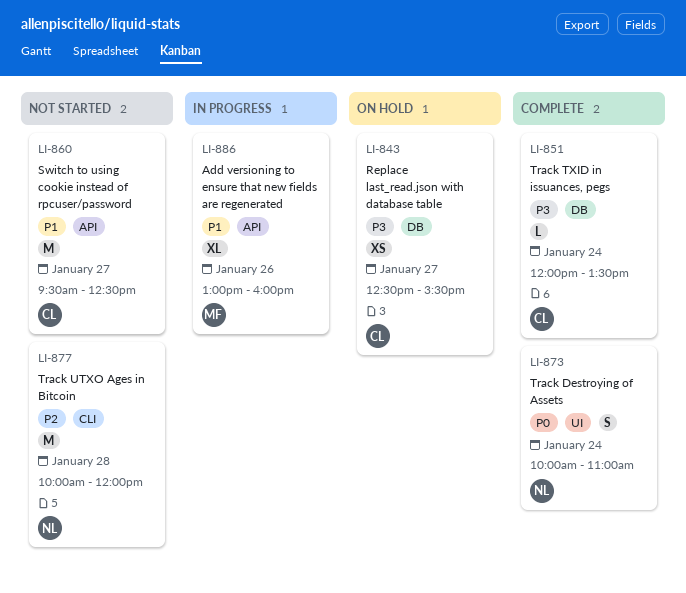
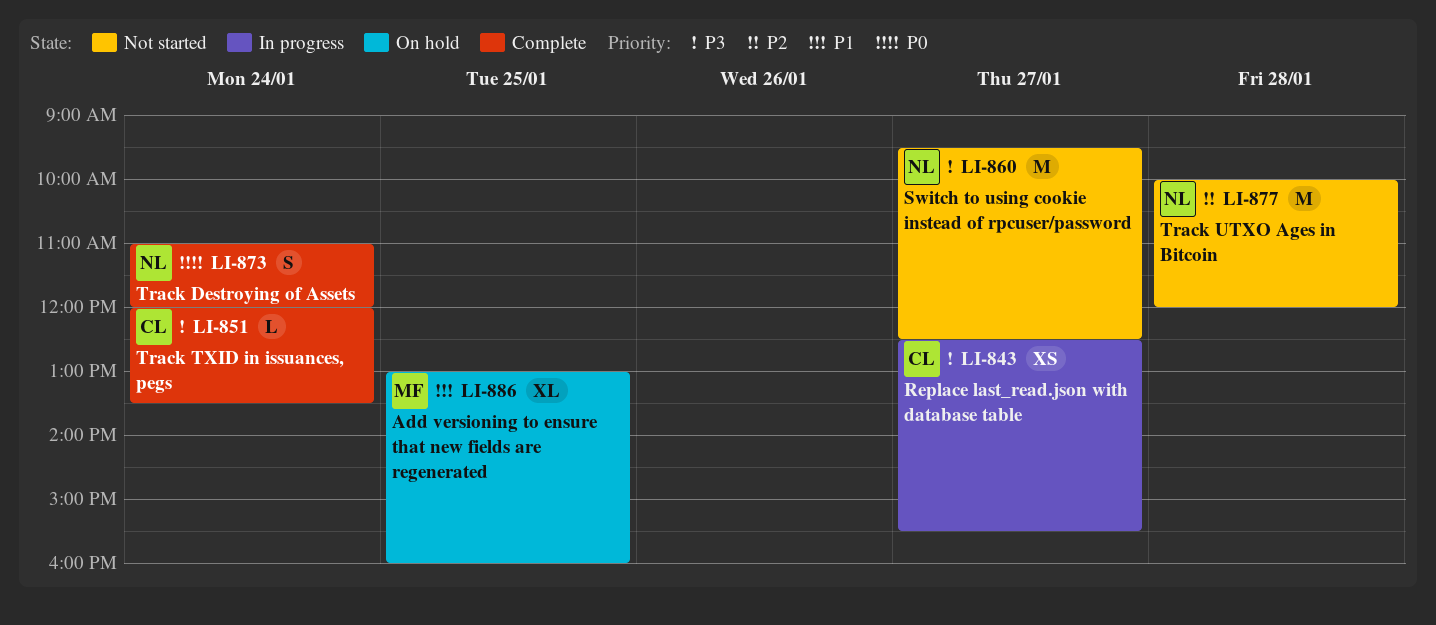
LI-843, status: On hold -> In progress
LI-860, owner: CL -> NL
LI-860, priority: P1 -> P3
LI-873, begins: 10:00 -> 11:00
LI-873, ends: 11:00 -> 12:00
LI-886, status: In progress -> On hold
LI-886, day: Jan 26 -> Jan 25

